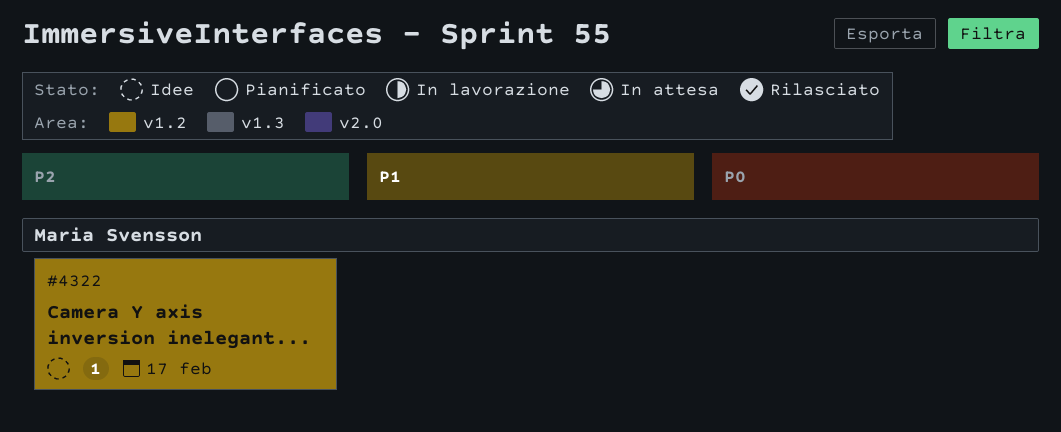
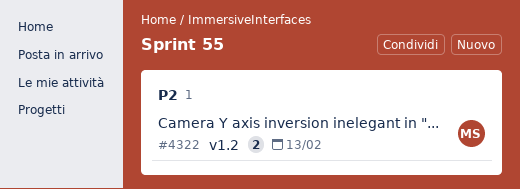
#4322, estimate: 1 -> 2
#4322, due: Feb 17 -> Feb 13

